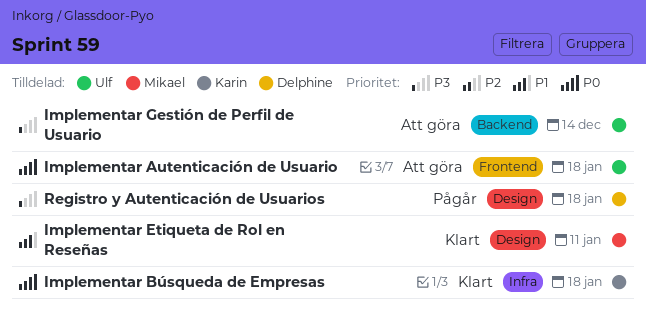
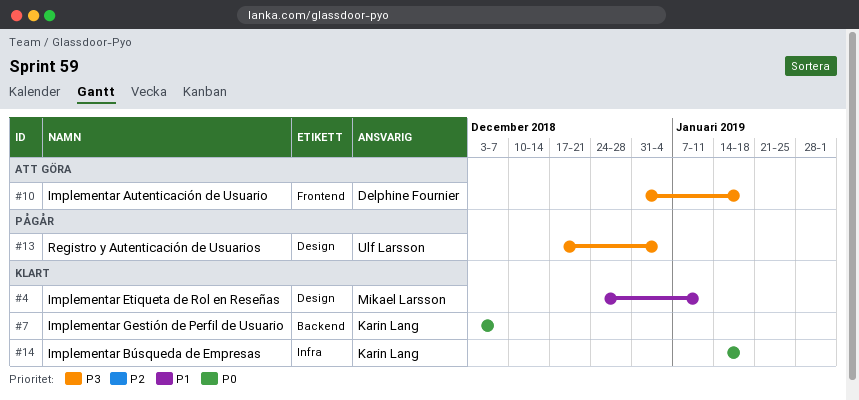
Implementar Autenticación de Usuario, owner: Ulf Larsson -> Delphine Fournier
Implementar Autenticación de Usuario, priority: P0 -> P3
Implementar Gestión de Perfil de Usuario, status: Att göra -> Klart
Implementar Gestión de Perfil de Usuario, owner: Ulf Larsson -> Karin Lang
Implementar Gestión de Perfil de Usuario, priority: P3 -> P0
Implementar Gestión de Perfil de Usuario, due: Dec 14 -> Dec 7
Registro y Autenticación de Usuarios, owner: Delphine Fournier -> Ulf Larsson
Registro y Autenticación de Usuarios, due: Jan 18 -> Jan 4

